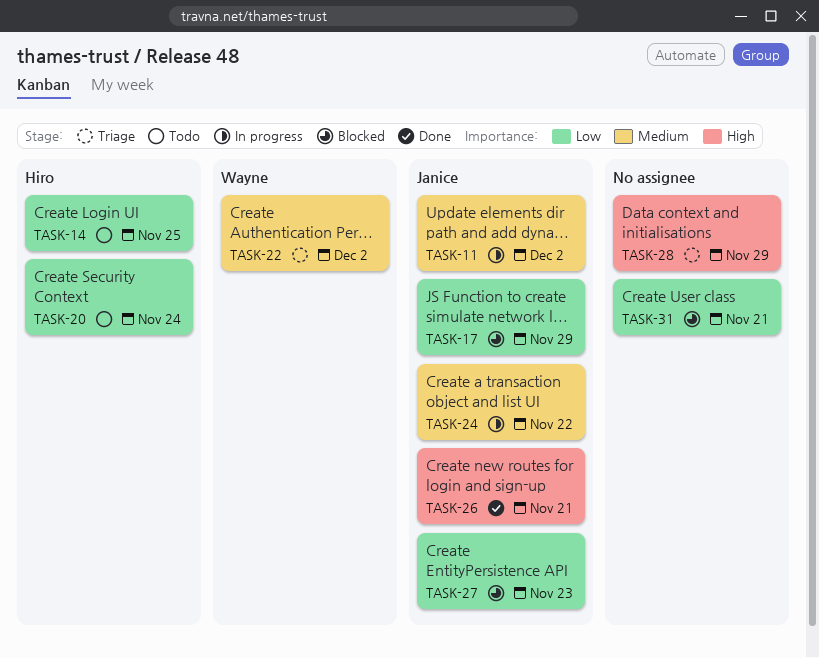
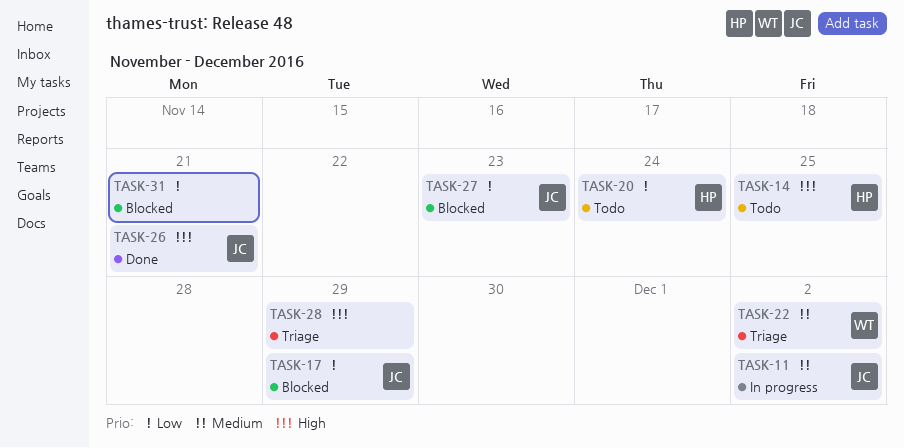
TASK-14, priority: Low -> High
TASK-24: present -> none

